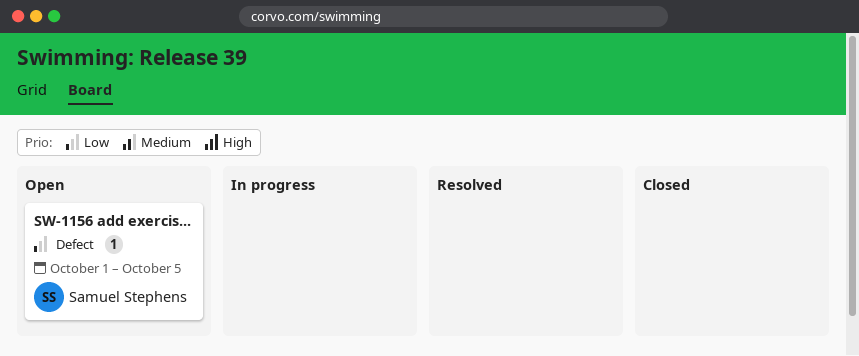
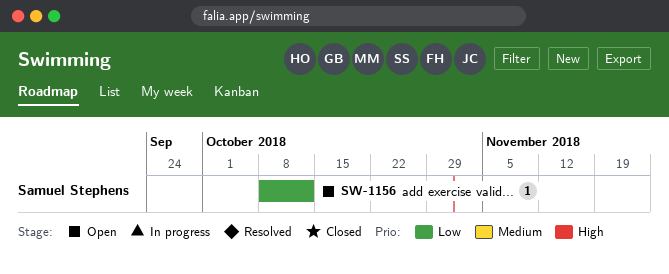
SW-1156, start: Oct 1 -> Oct 8
SW-1156, due: Oct 5 -> Oct 12

